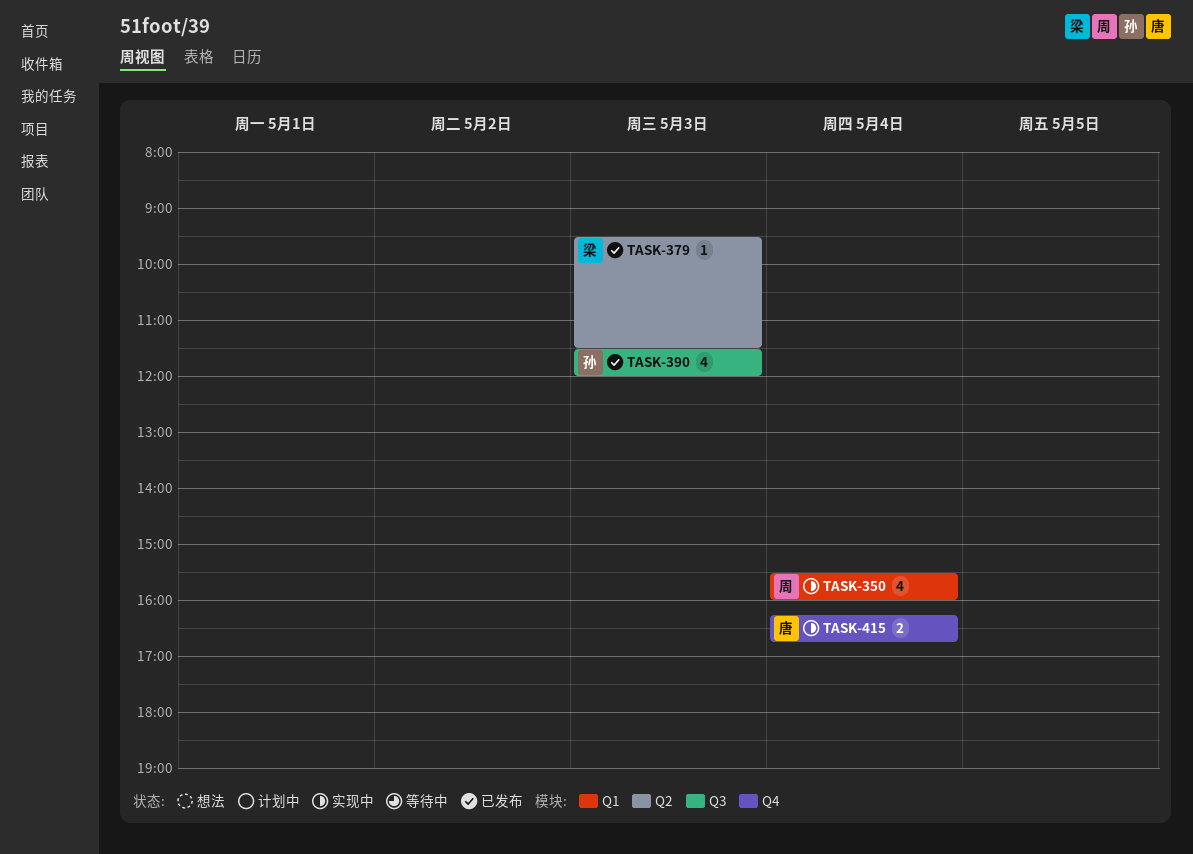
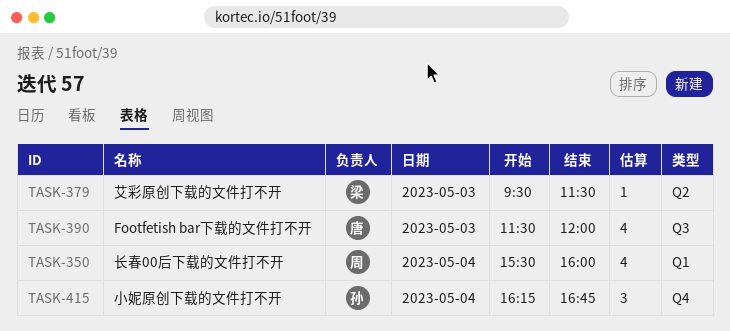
TASK-390, owner: 孙 -> 唐
TASK-415, owner: 唐 -> 孙
TASK-415, estimate: 2 -> 3

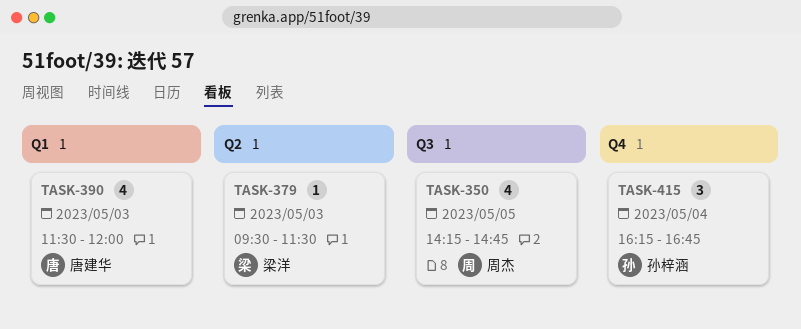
TASK-350, label: Q1 -> Q3
TASK-350, day: May 4 -> May 5
TASK-350, begins: 15:30 -> 14:15
TASK-350, ends: 16:00 -> 14:45
TASK-390, label: Q3 -> Q1

